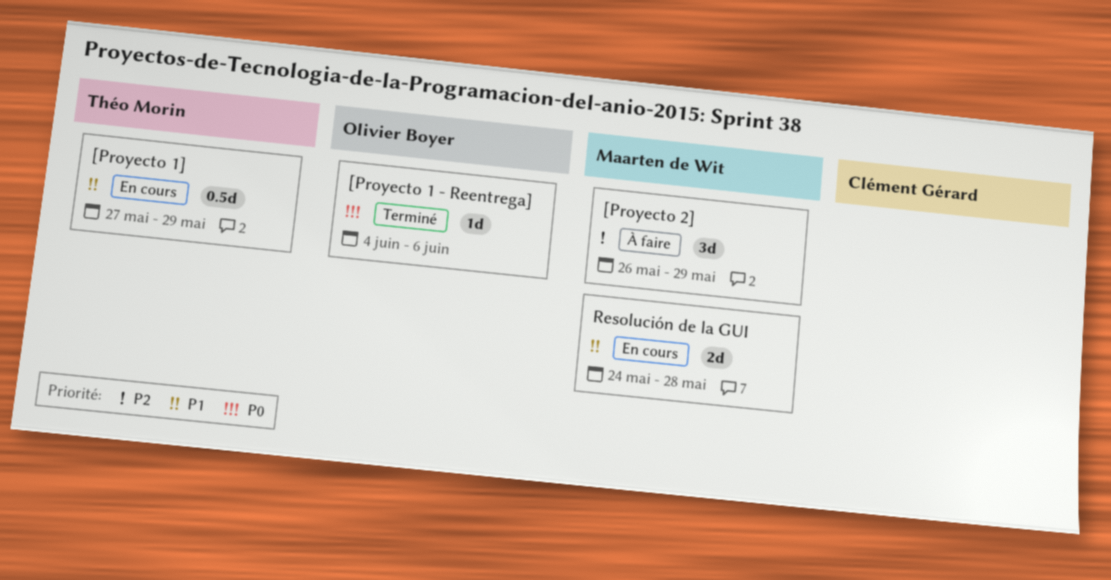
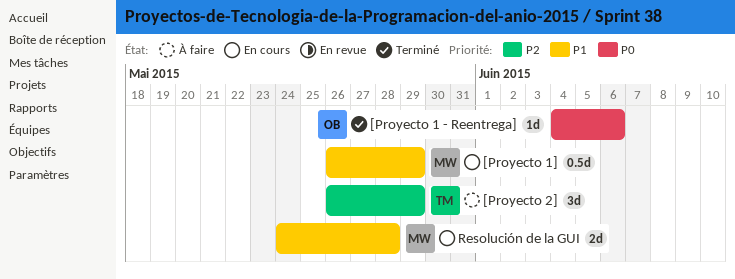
[Proyecto 1], owner: Théo Morin -> Maarten de Wit
[Proyecto 1], start: May 27 -> May 26
[Proyecto 2], owner: Maarten de Wit -> Théo Morin

